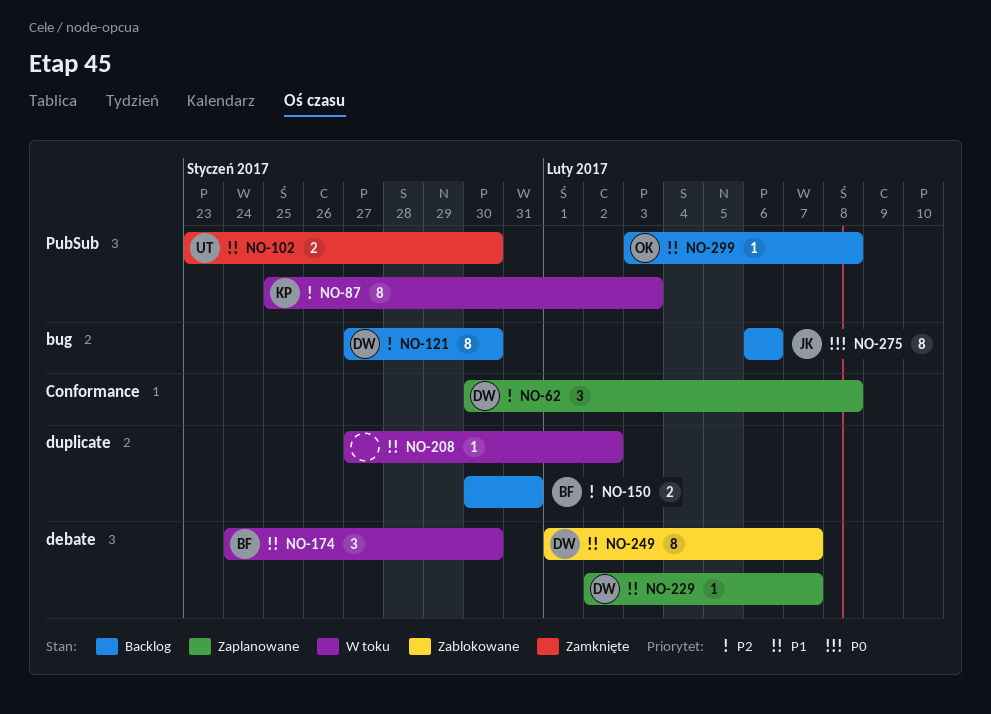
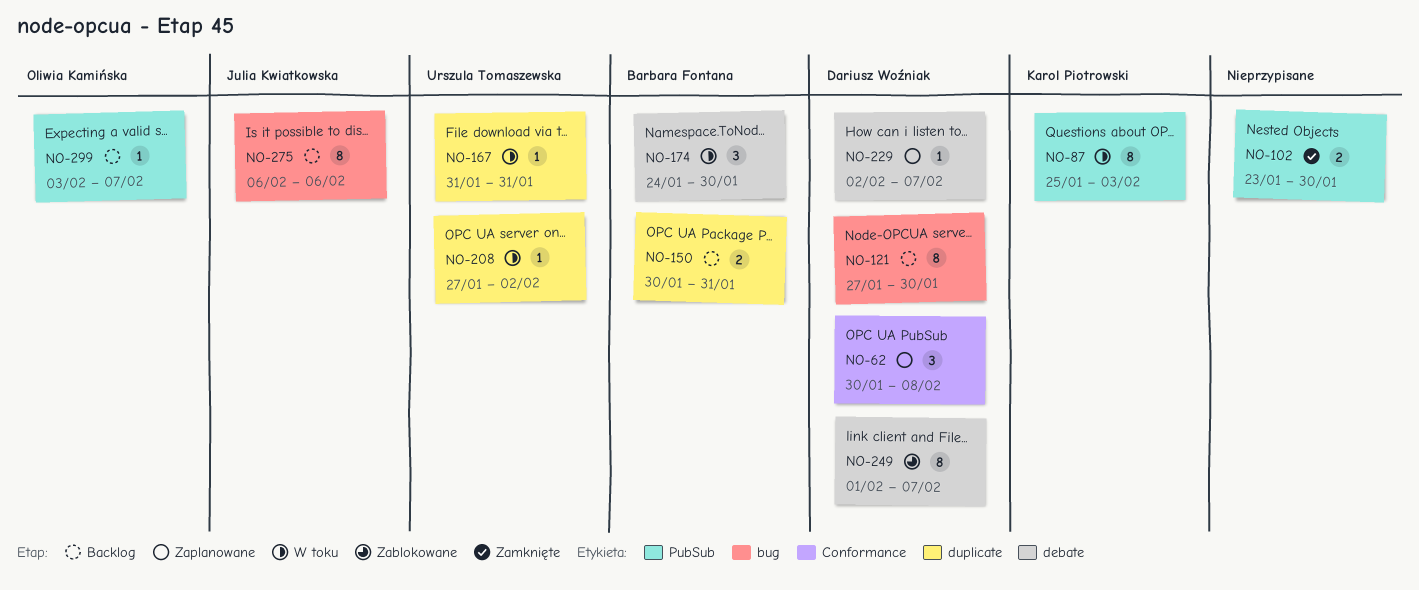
NO-102, owner: Urszula Tomaszewska -> none
NO-167: none -> present
NO-208, owner: none -> Urszula Tomaszewska
NO-299, due: Feb 8 -> Feb 7

